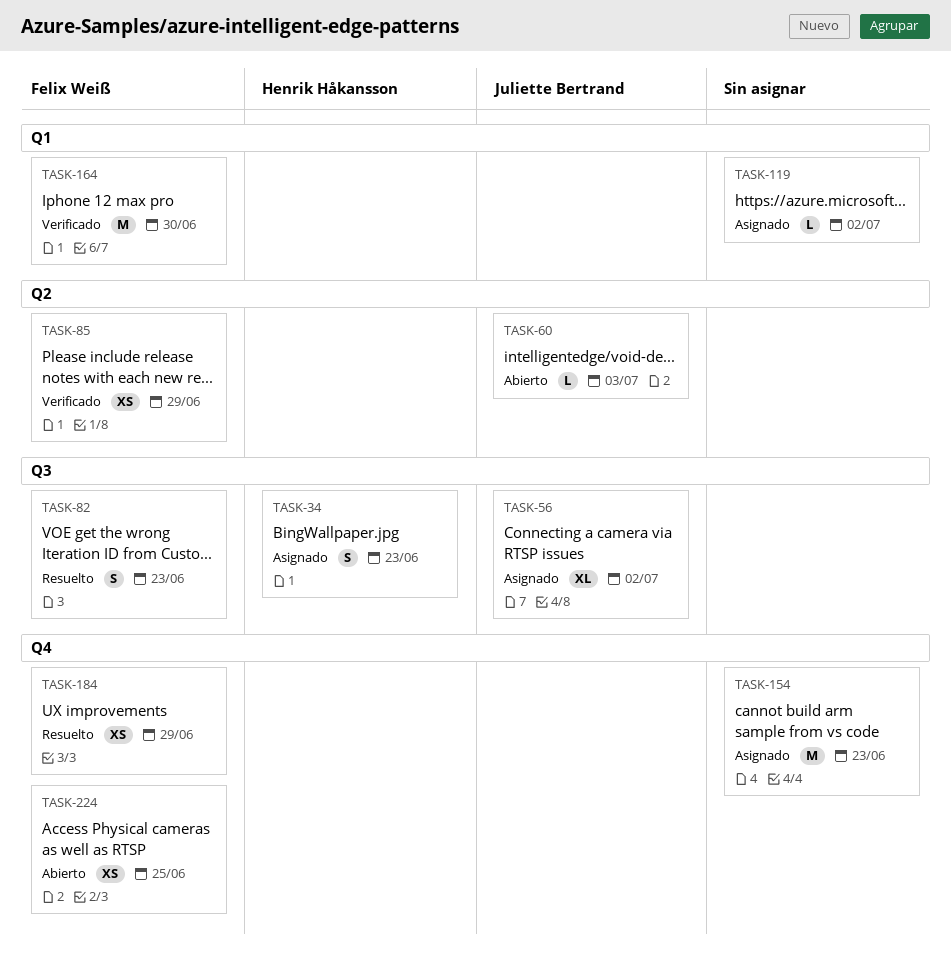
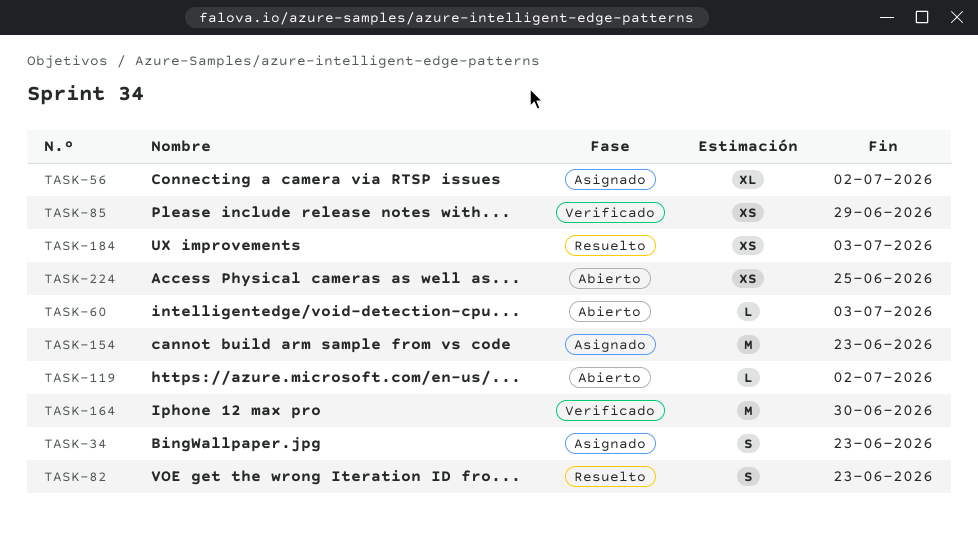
TASK-119, status: Asignado -> Abierto
TASK-184, due: Jun 29 -> Jul 3

